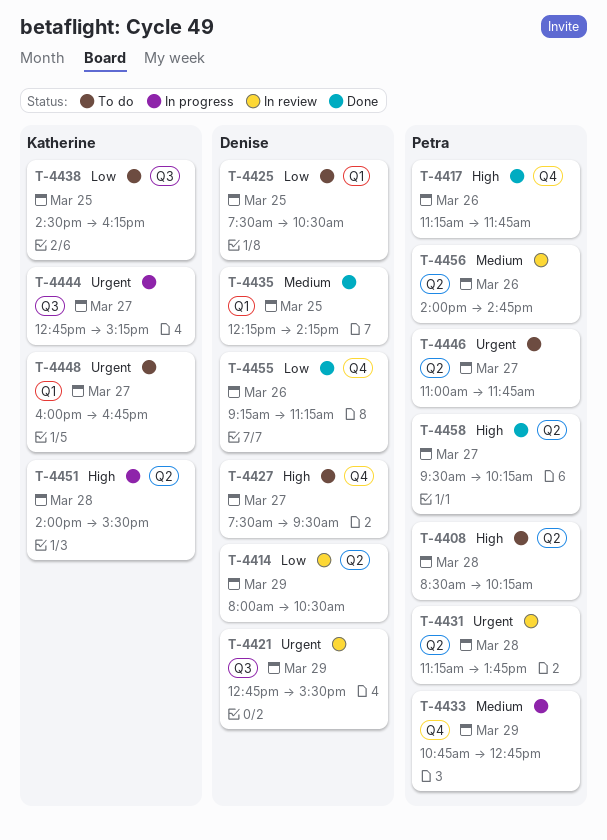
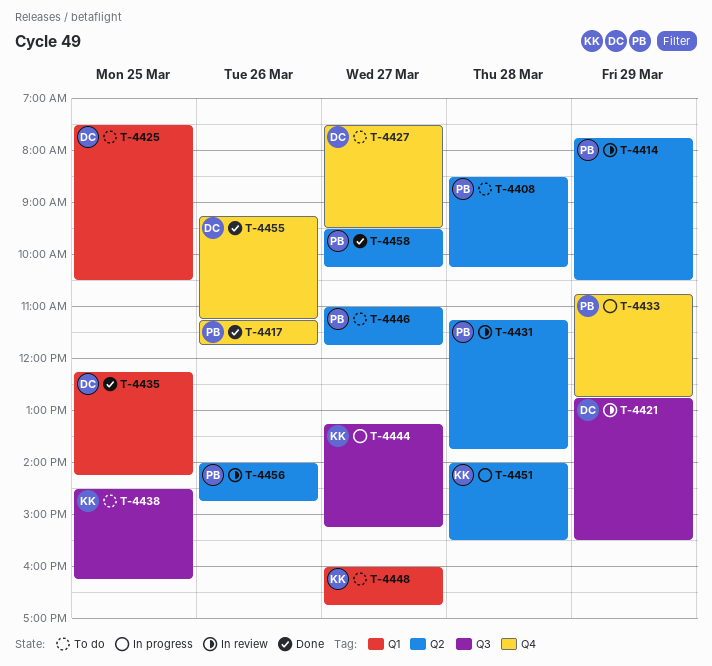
T-4414, owner: Denise -> Petra
T-4414, begins: 08:00 -> 07:45
T-4444, begins: 12:45 -> 13:15

